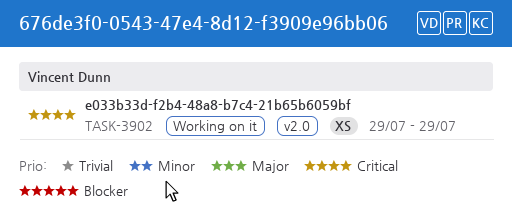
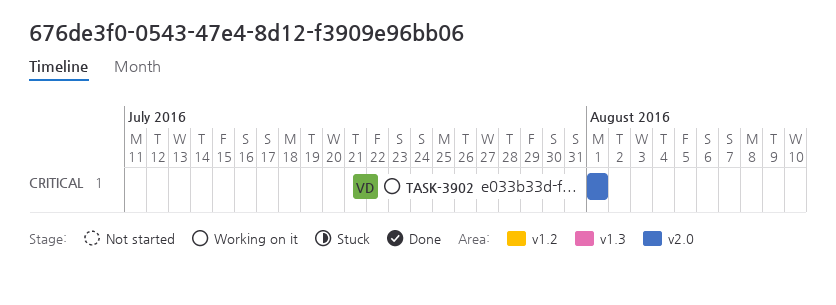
TASK-3902, start: Jul 29 -> Aug 1
TASK-3902, due: Jul 29 -> Aug 1

